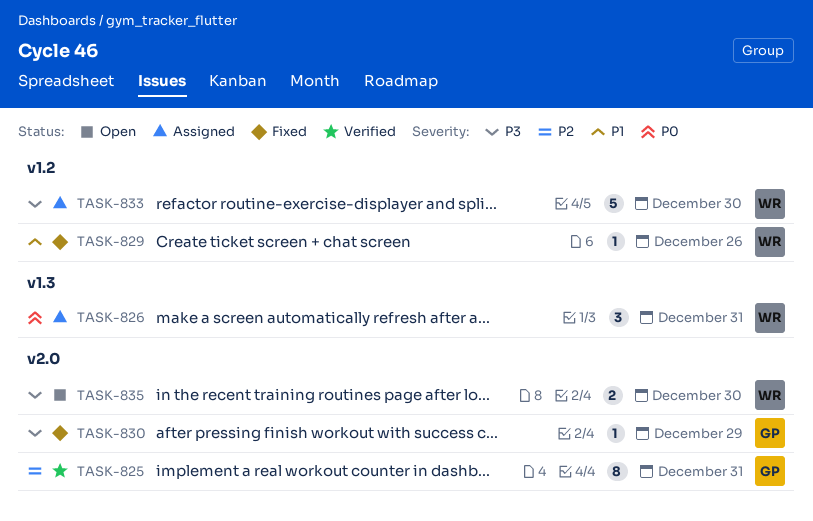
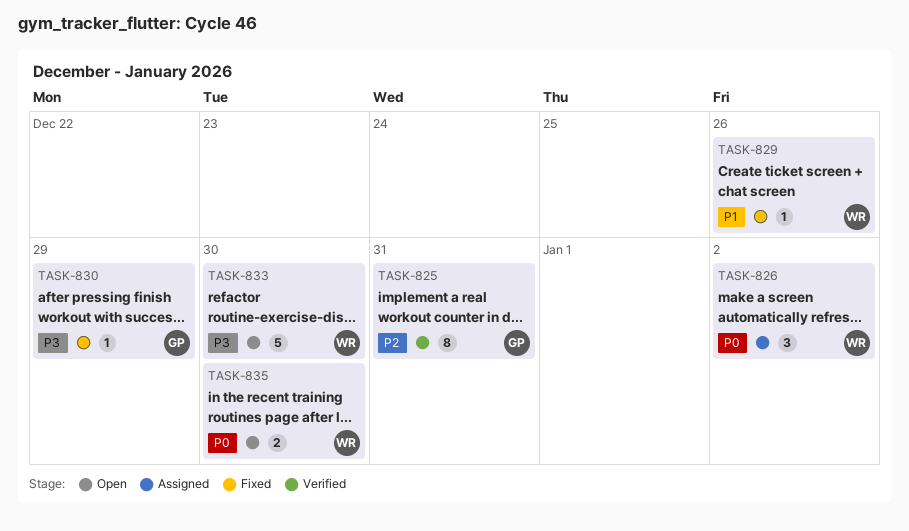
TASK-826, due: Dec 31 -> Jan 2
TASK-833, status: Assigned -> Open
TASK-835, priority: P3 -> P0

